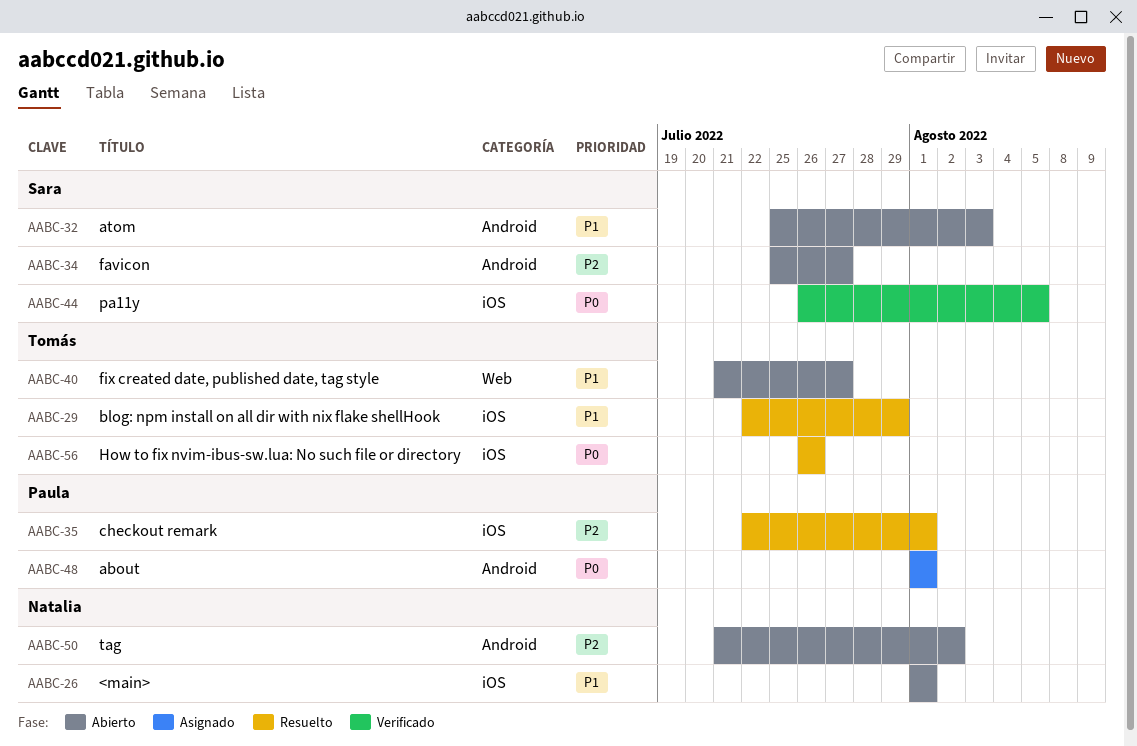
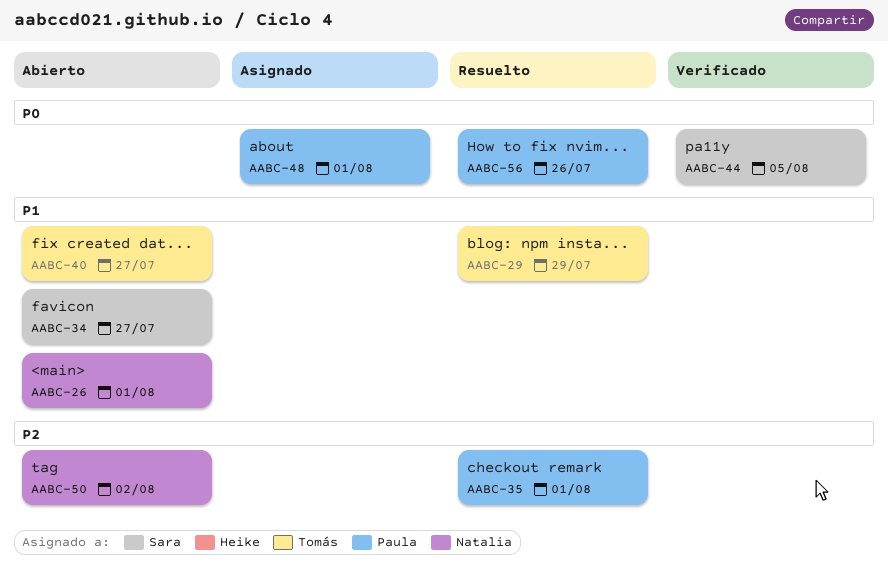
AABC-32: present -> none
AABC-34, priority: P2 -> P1
AABC-56, owner: Tomás -> Paula

